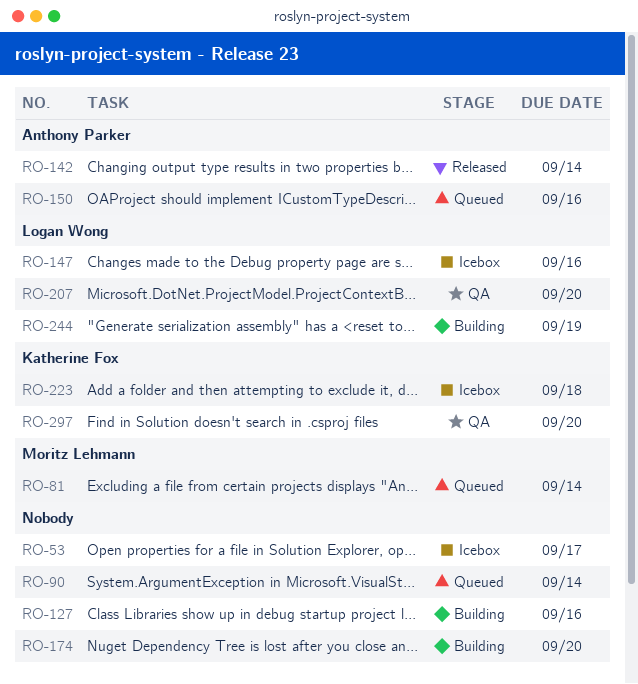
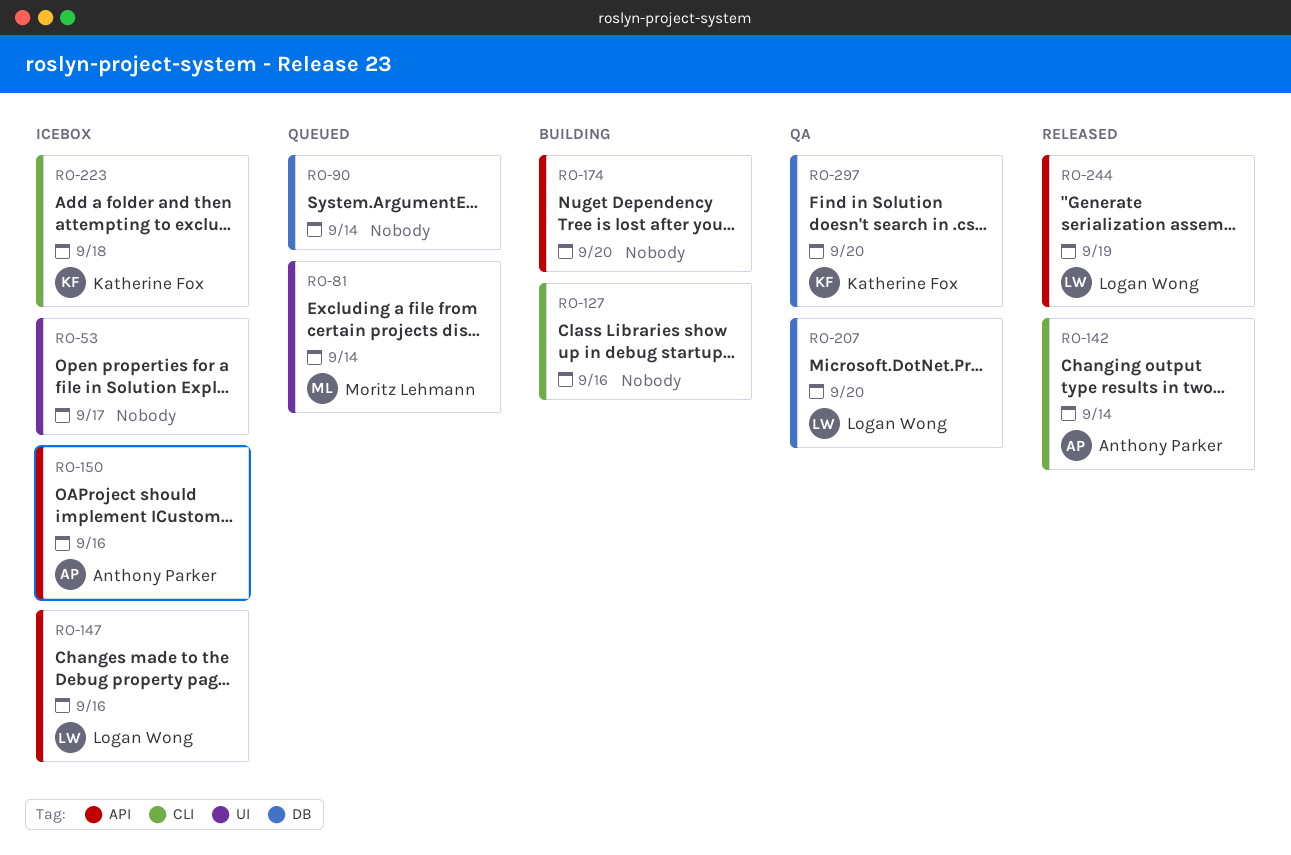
RO-150, status: Queued -> Icebox
RO-244, status: Building -> Released

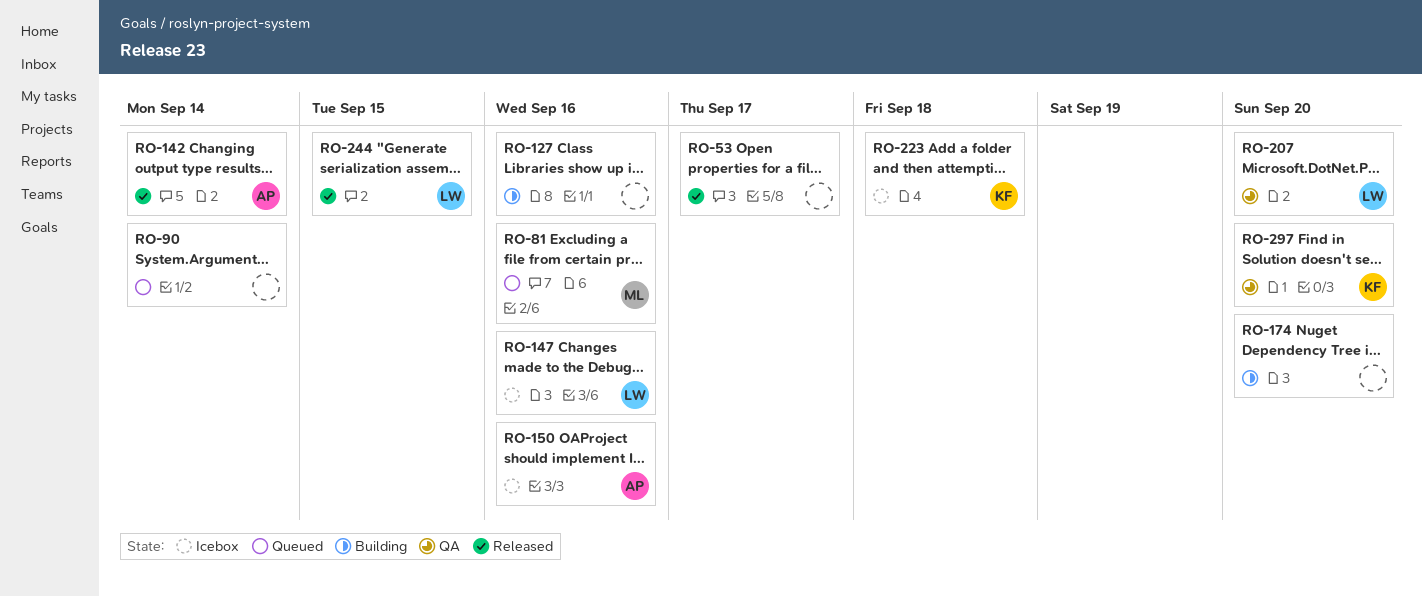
RO-53, status: Icebox -> Released
RO-81, due: Sep 14 -> Sep 16
RO-244, due: Sep 19 -> Sep 15

